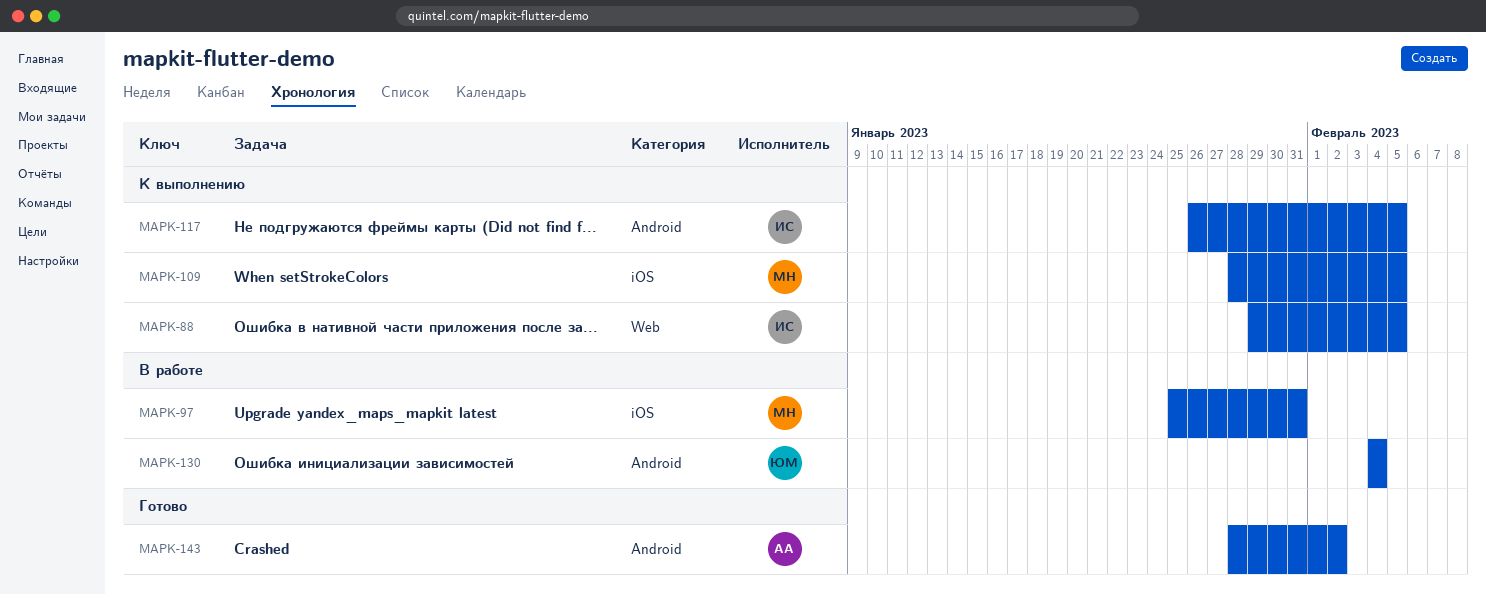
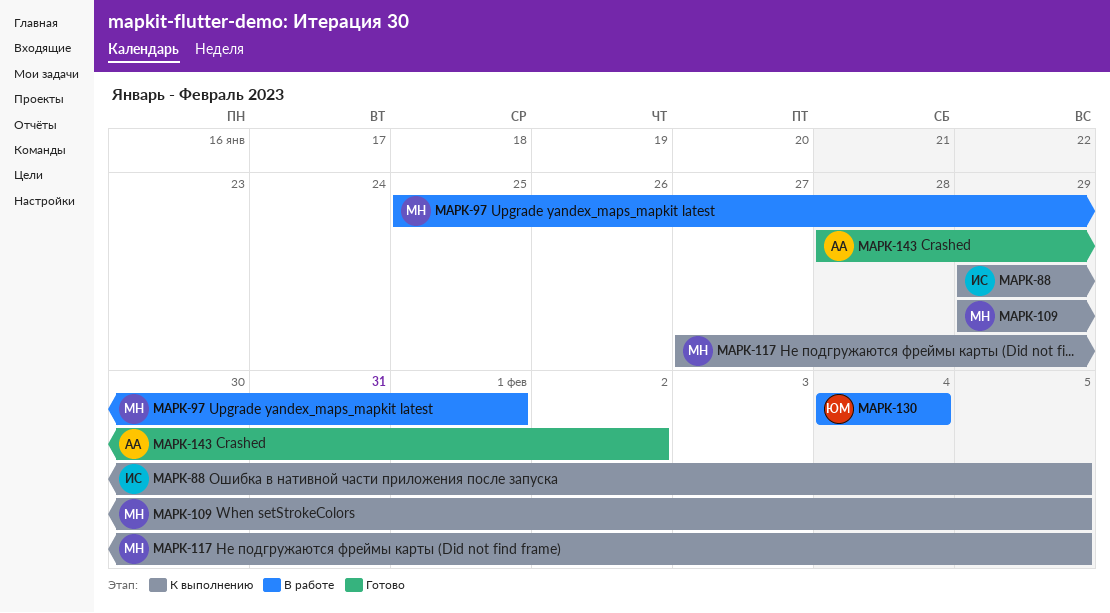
MAPK-97, due: Jan 31 -> Feb 1
MAPK-109, start: Jan 28 -> Jan 29
MAPK-117, owner: ИС -> МН
MAPK-117, start: Jan 26 -> Jan 27

